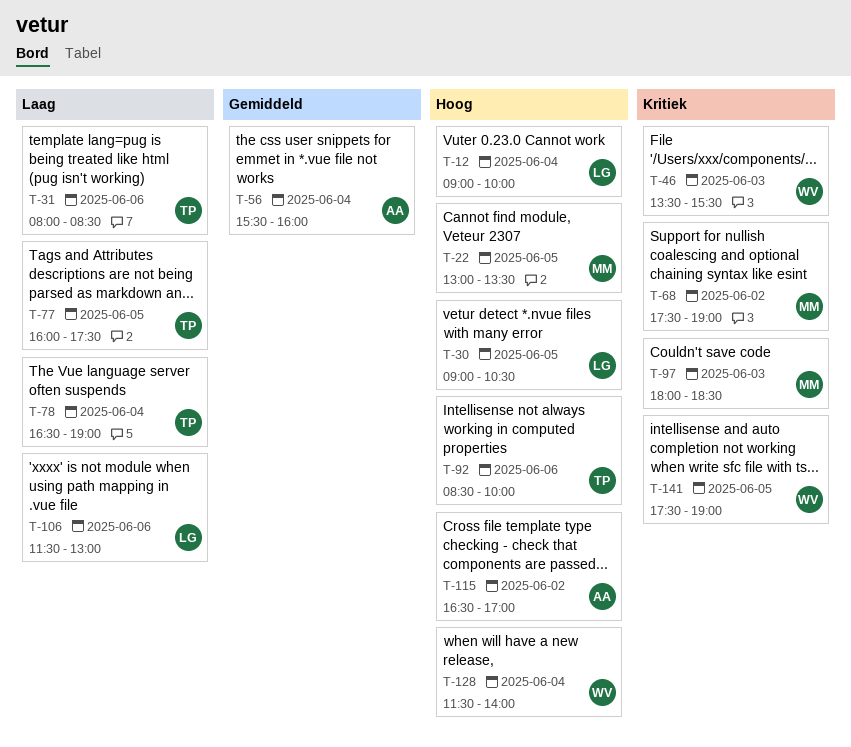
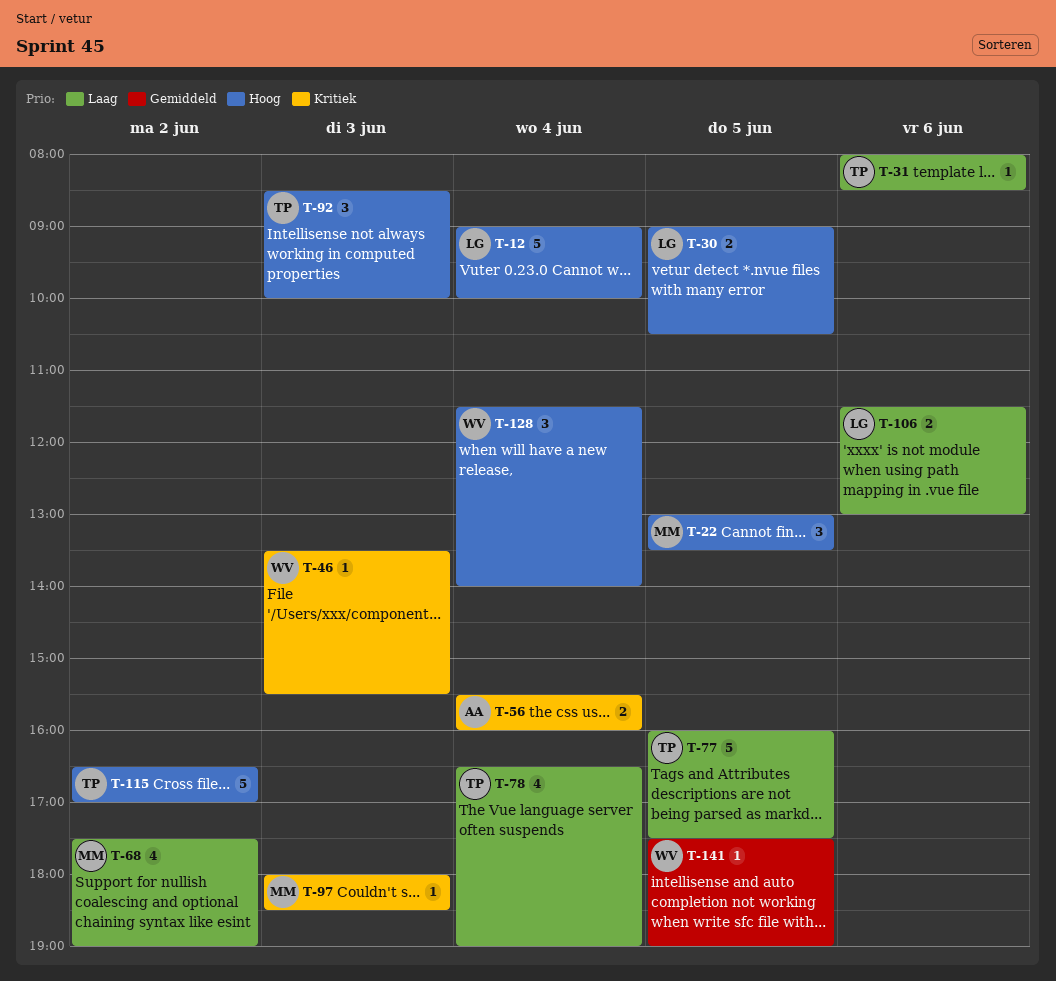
T-56, priority: Gemiddeld -> Kritiek
T-68, priority: Kritiek -> Laag
T-92, day: Jun 6 -> Jun 3
T-115, owner: AA -> TP
T-141, priority: Kritiek -> Gemiddeld

